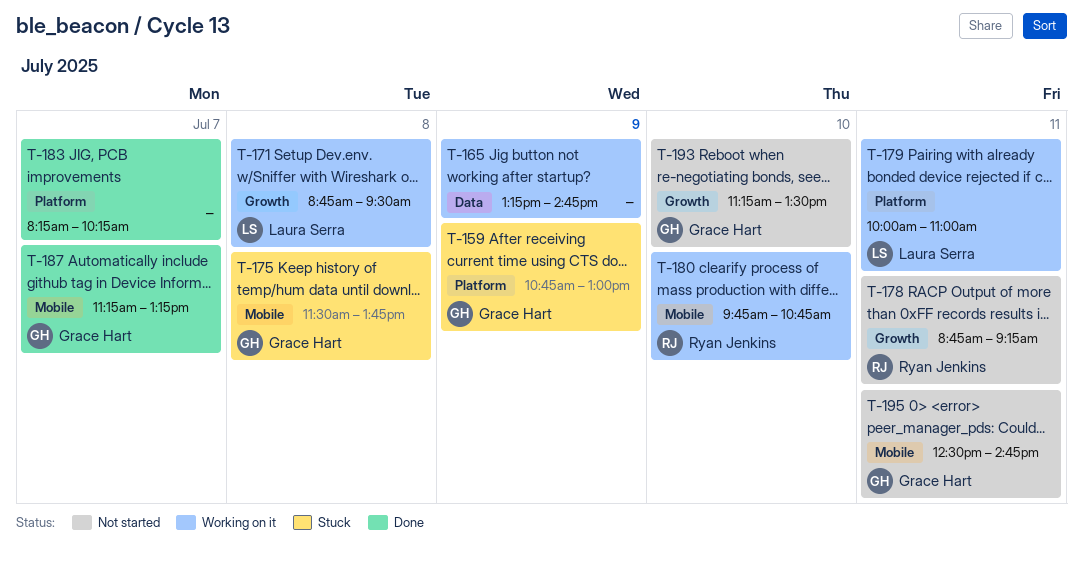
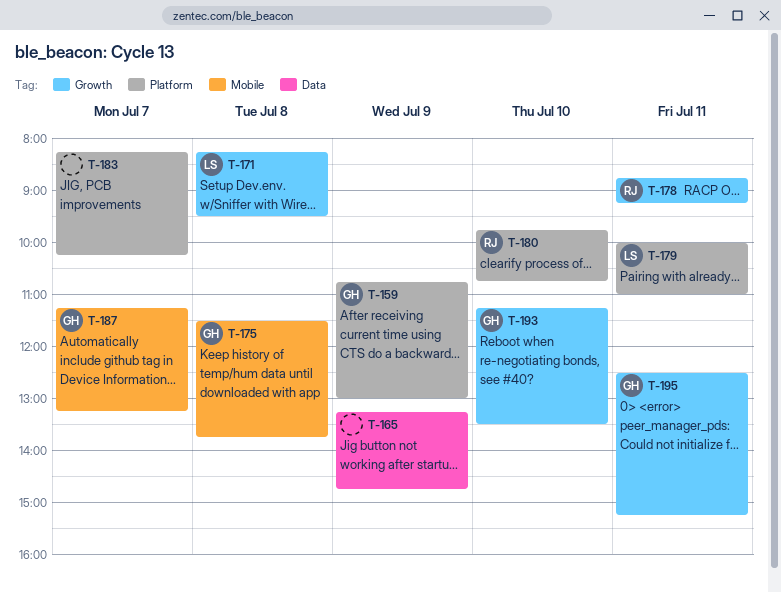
T-171, begins: 08:45 -> 08:15
T-180, label: Mobile -> Platform
T-195, label: Mobile -> Growth
T-195, ends: 14:45 -> 15:15

